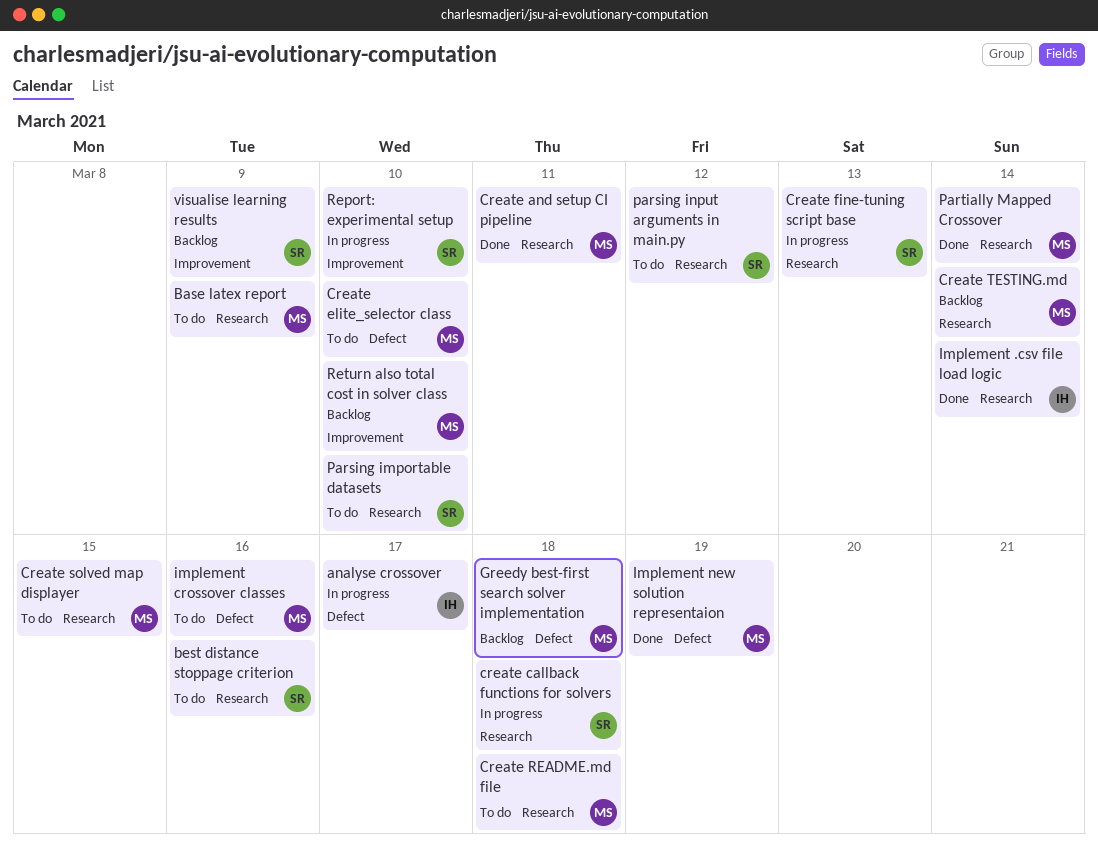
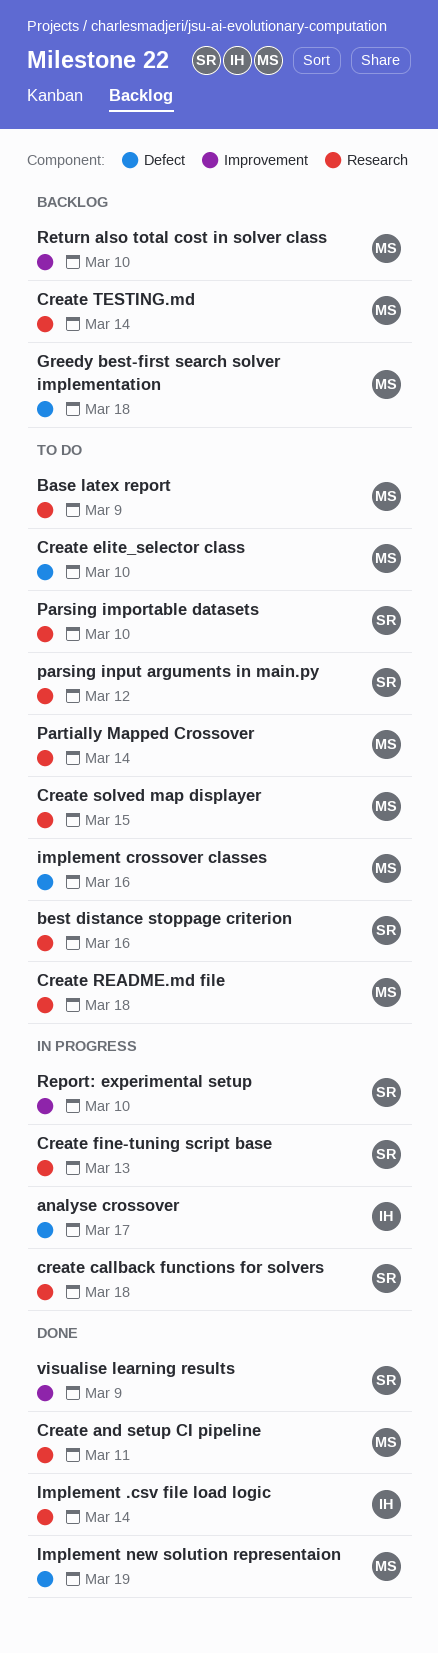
Partially Mapped Crossover, status: Done -> To do
visualise learning results, status: Backlog -> Done

